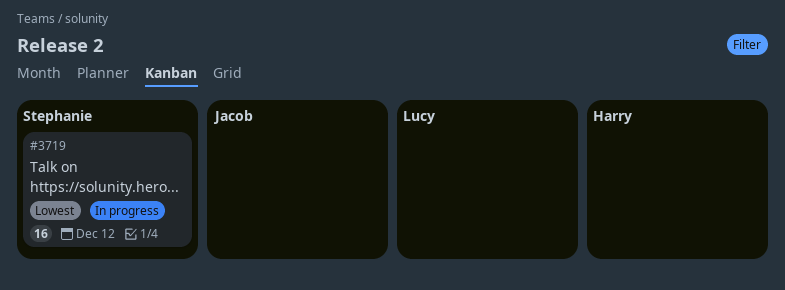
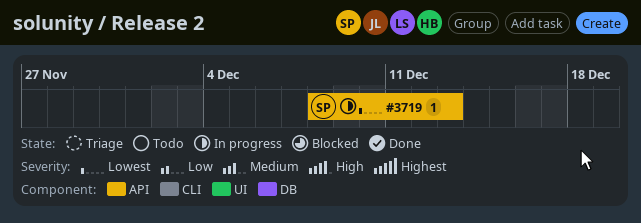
#3719, estimate: 16 -> 1
#3719, due: Dec 12 -> Dec 13

